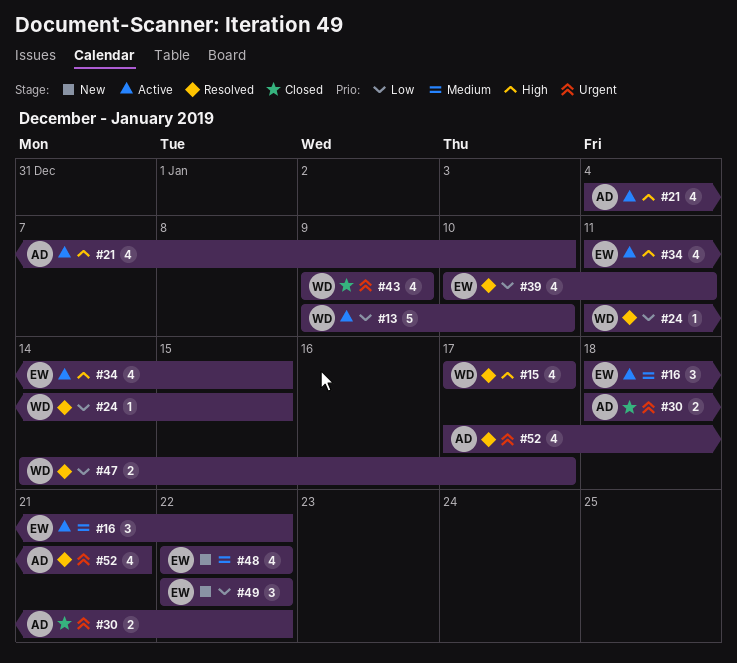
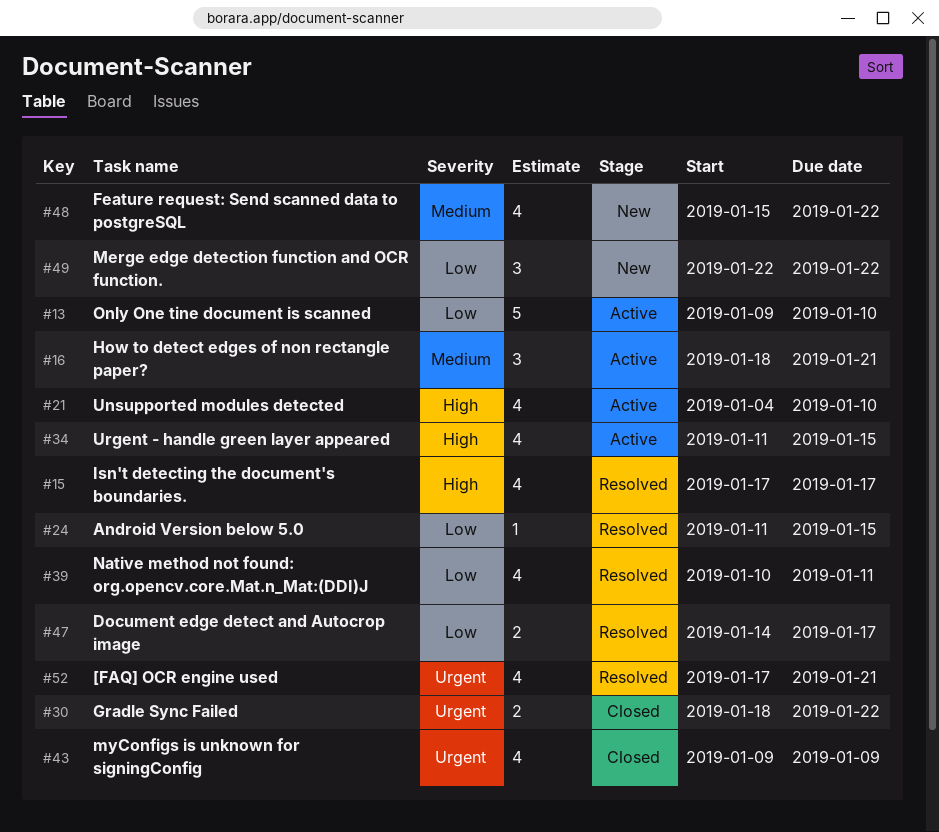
#16, due: Jan 22 -> Jan 21
#48, start: Jan 22 -> Jan 15

